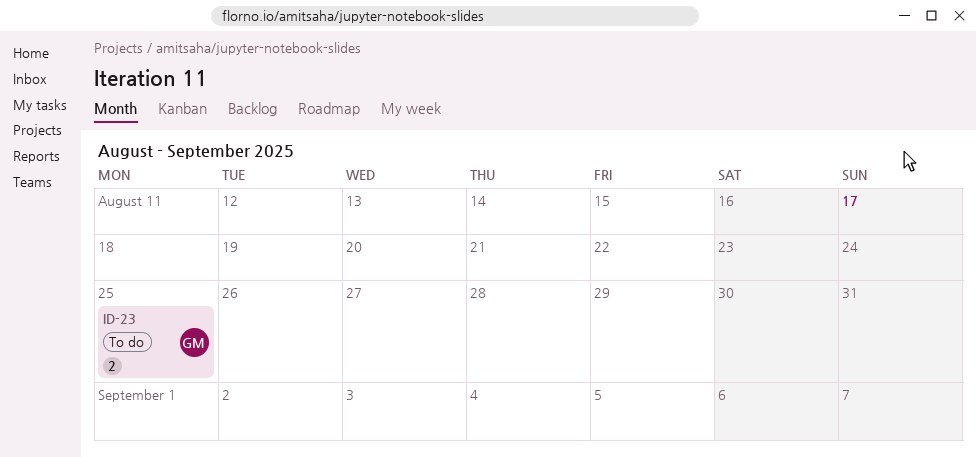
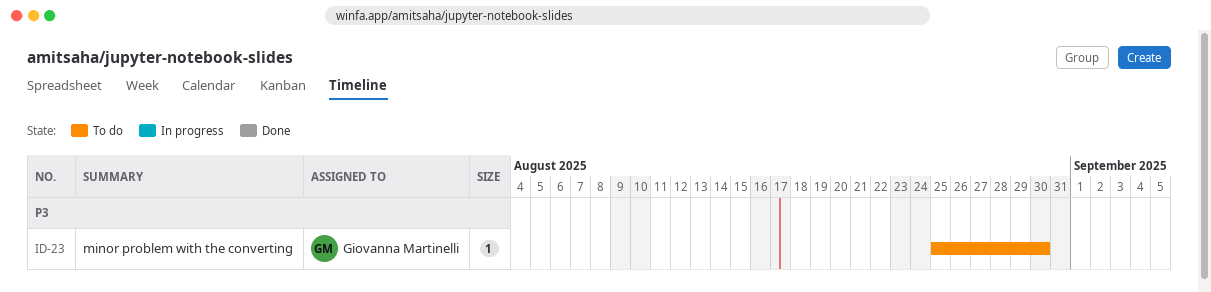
ID-23, estimate: 2 -> 1
ID-23, due: Aug 25 -> Aug 30

